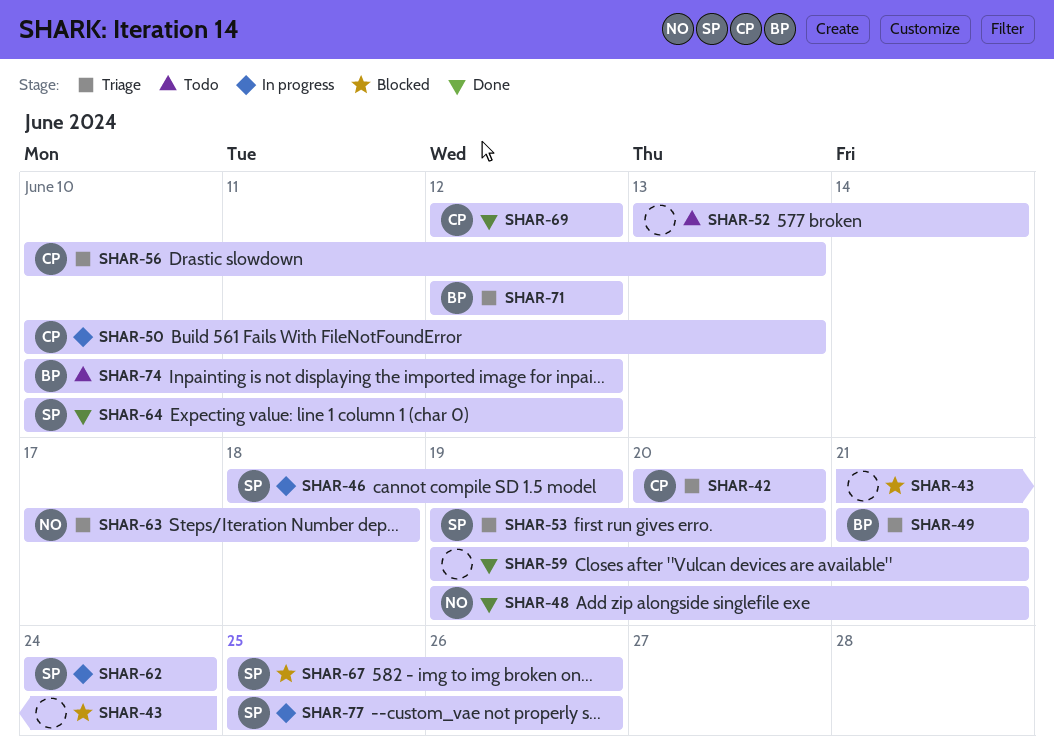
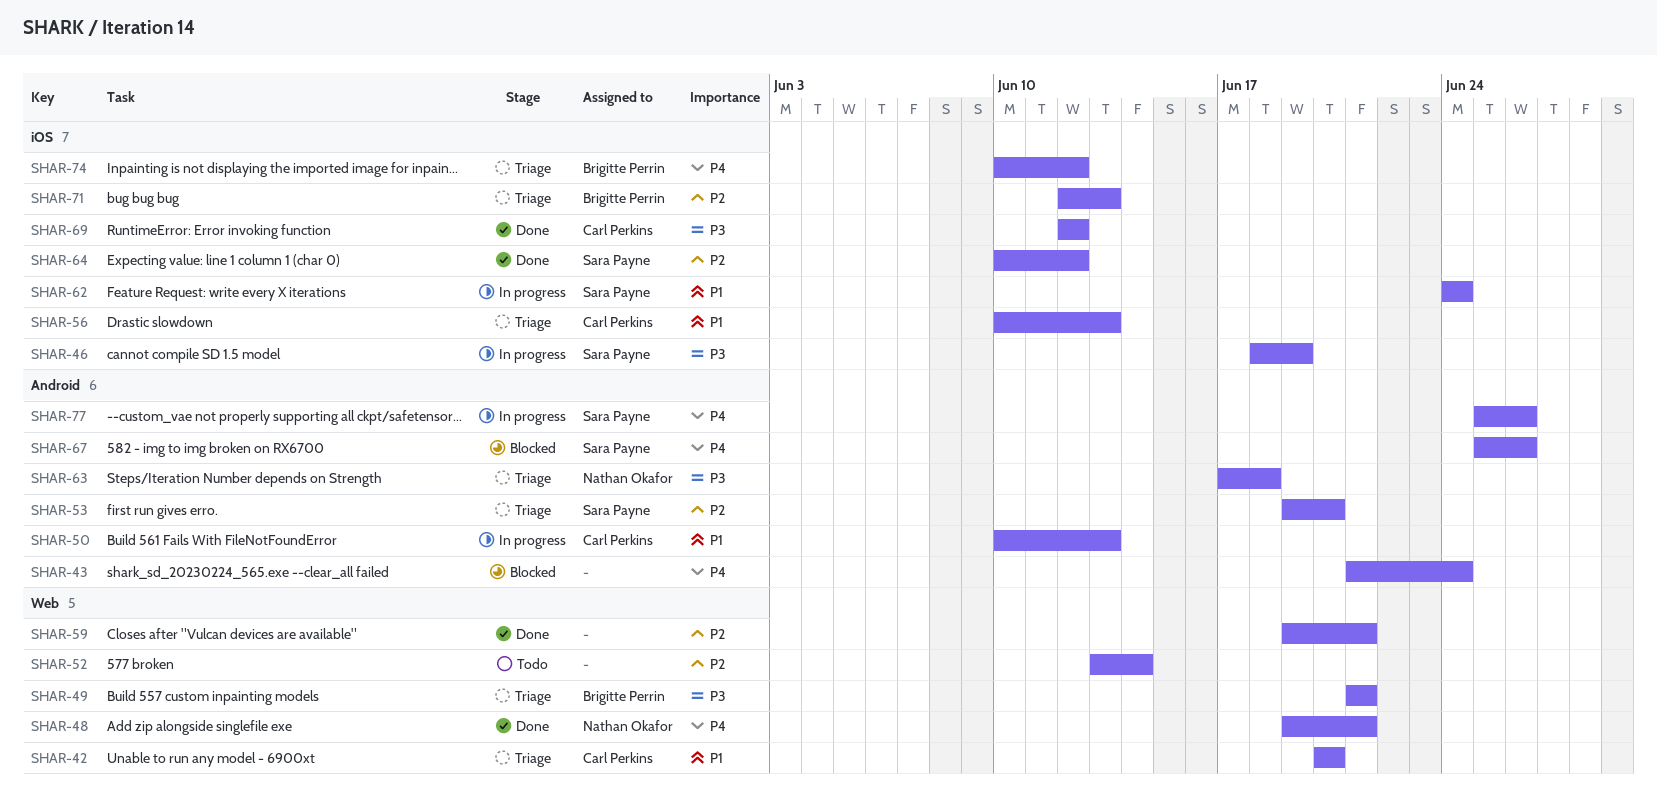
SHAR-71, due: Jun 12 -> Jun 13
SHAR-74, status: Todo -> Triage

